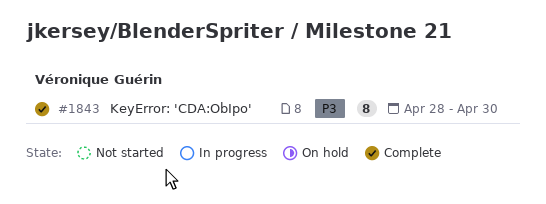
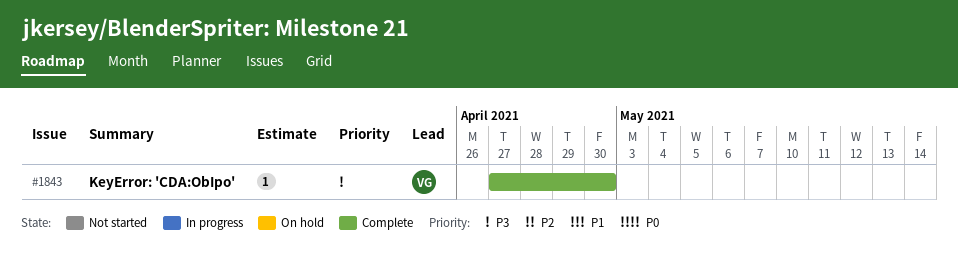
#1843, estimate: 8 -> 1
#1843, start: Apr 28 -> Apr 27

